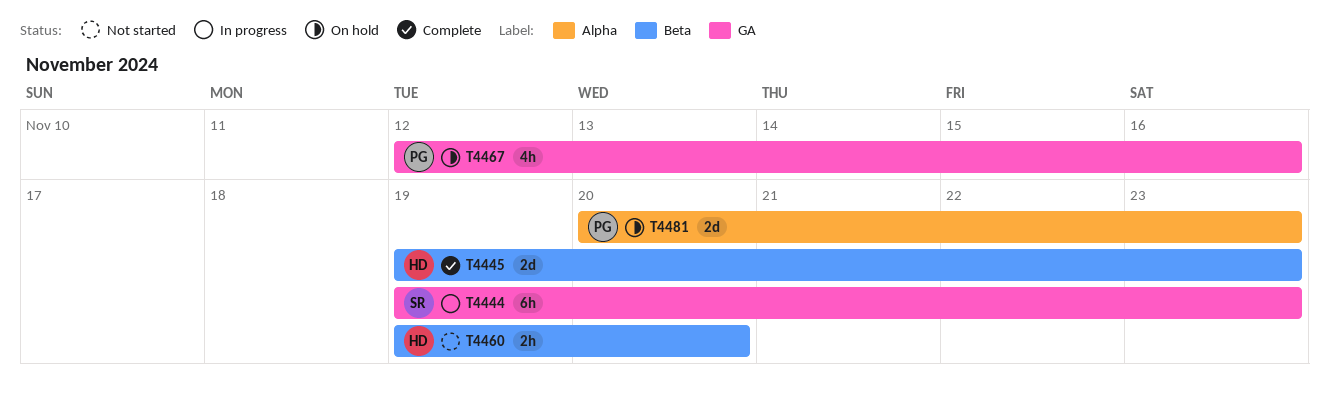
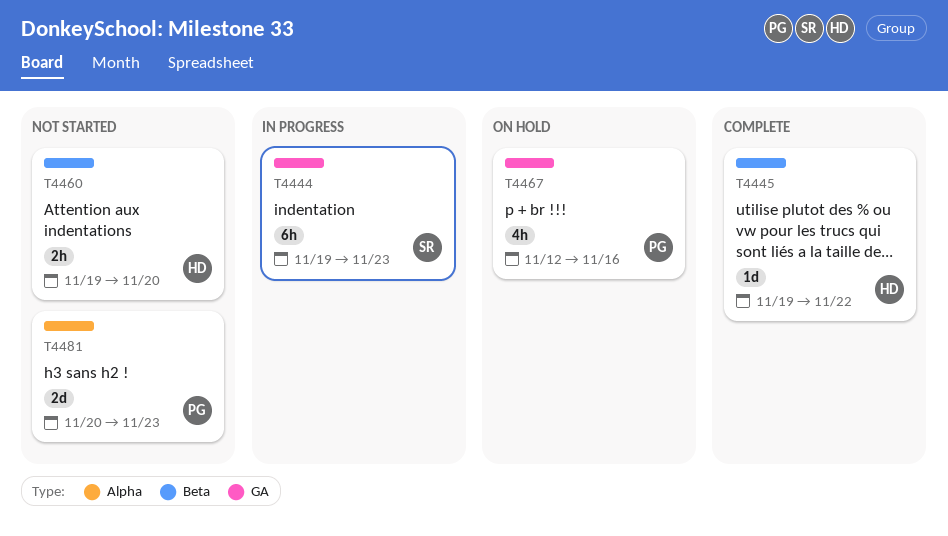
T4445, estimate: 2d -> 1d
T4445, due: Nov 23 -> Nov 22
T4481, status: On hold -> Not started

